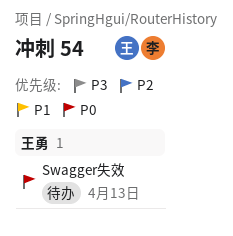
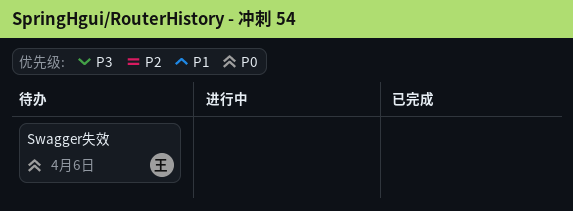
Swagger失效, due: Apr 13 -> Apr 6

